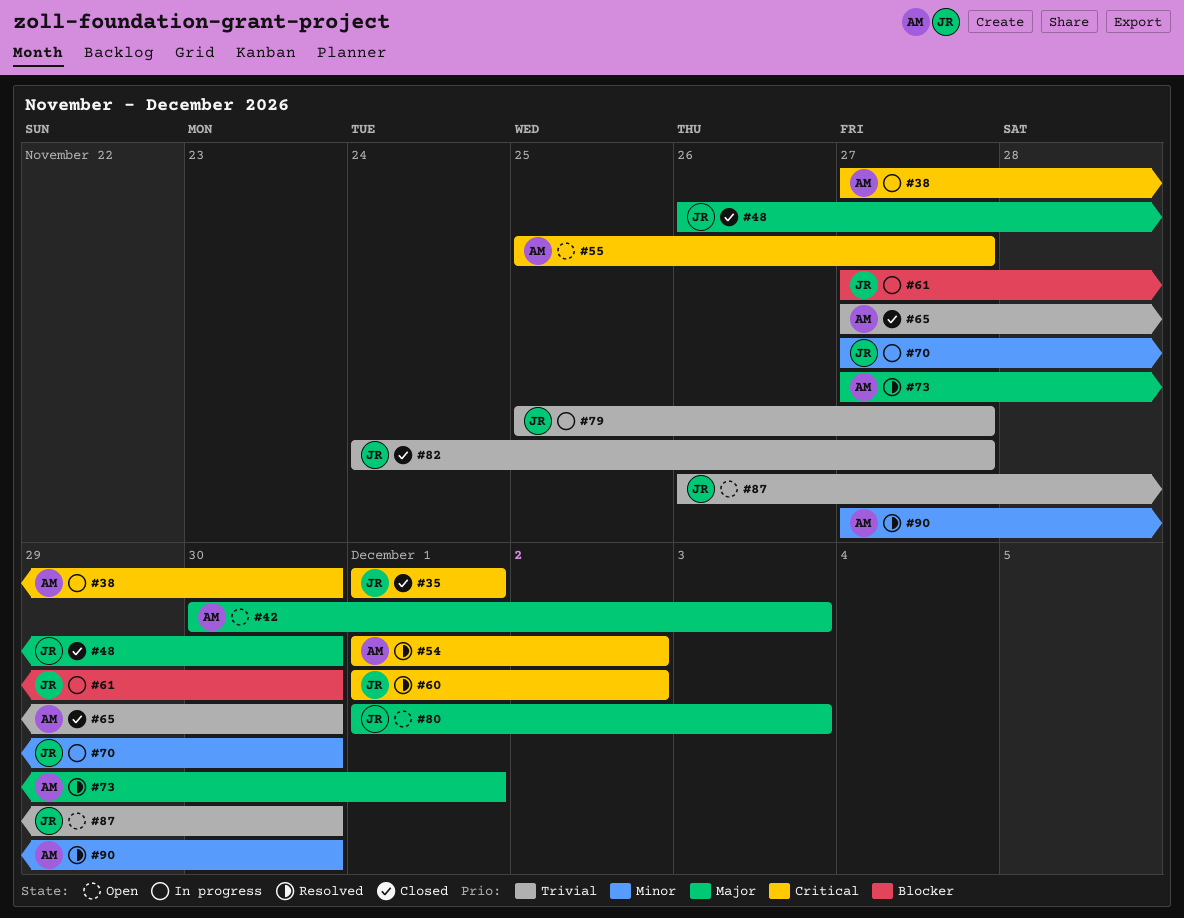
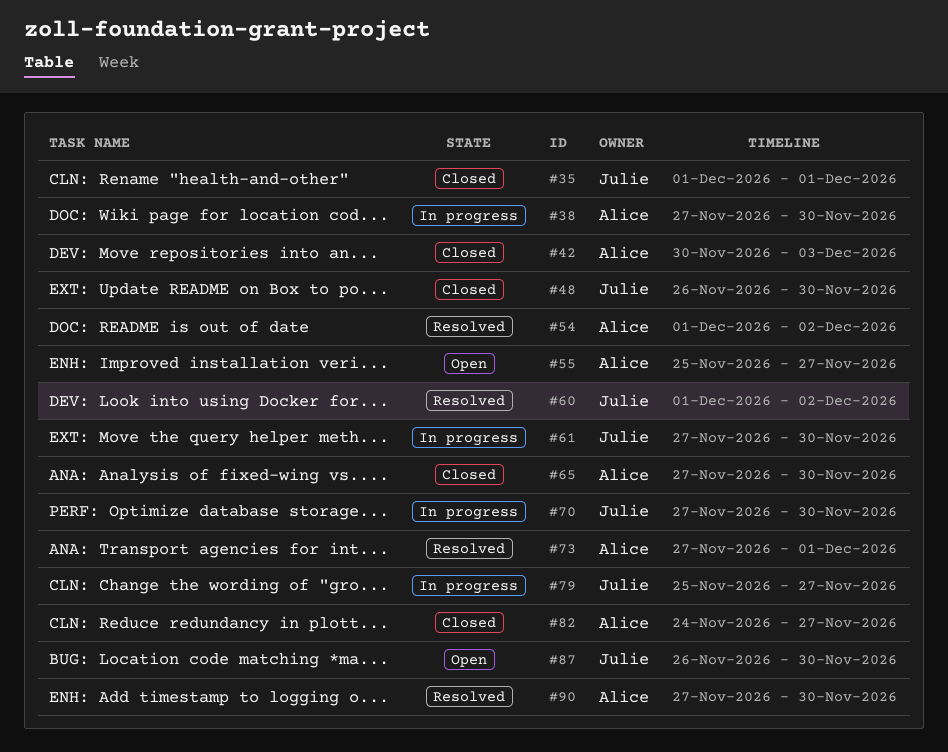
#42, status: Open -> Closed
#80: present -> none
#82, owner: Julie -> Alice

